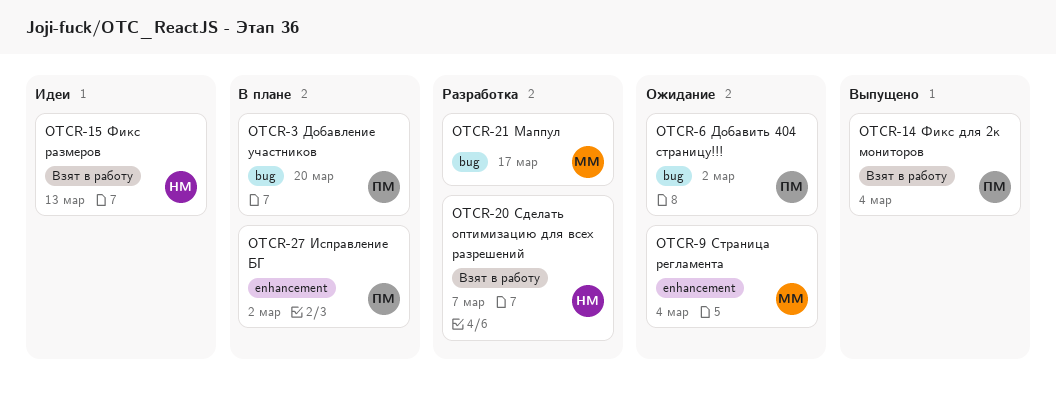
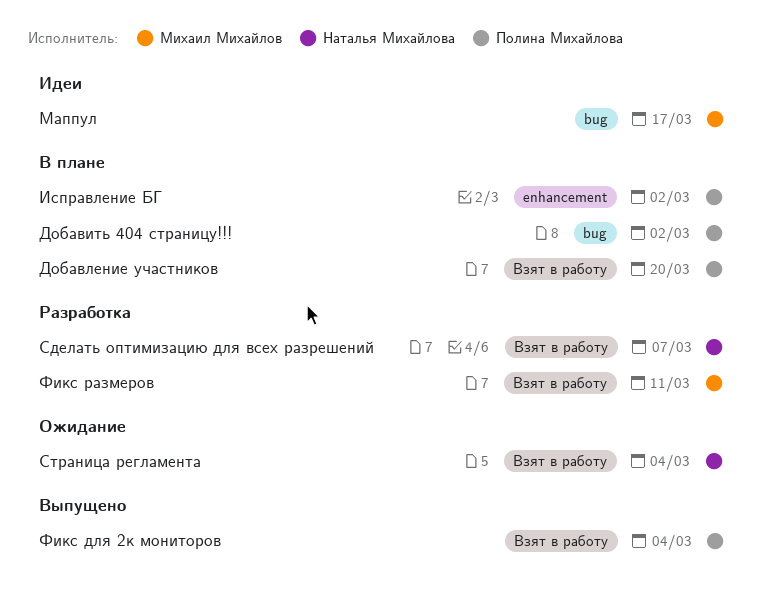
Добавить 404 страницу!!!, status: Ожидание -> В плане
Добавление участников, label: bug -> Взят в работу
Маппул, status: Разработка -> Идеи
Страница регламента, owner: Михаил Михайлов -> Наталья Михайлова
Страница регламента, label: enhancement -> Взят в работу
Фикс размеров, status: Идеи -> Разработка
Фикс размеров, owner: Наталья Михайлова -> Михаил Михайлов
Фикс размеров, due: Mar 13 -> Mar 11

